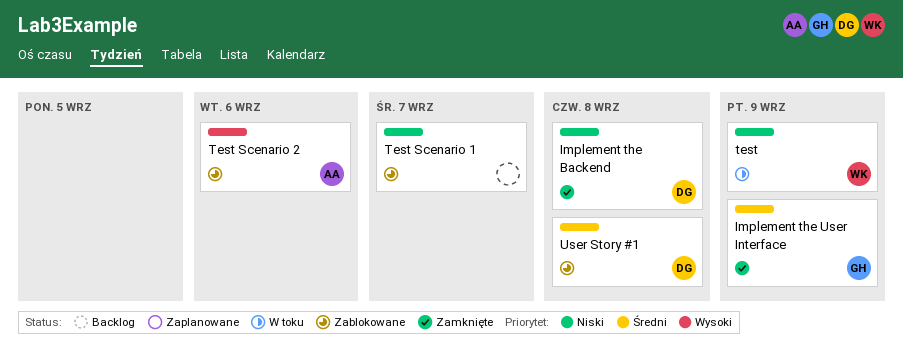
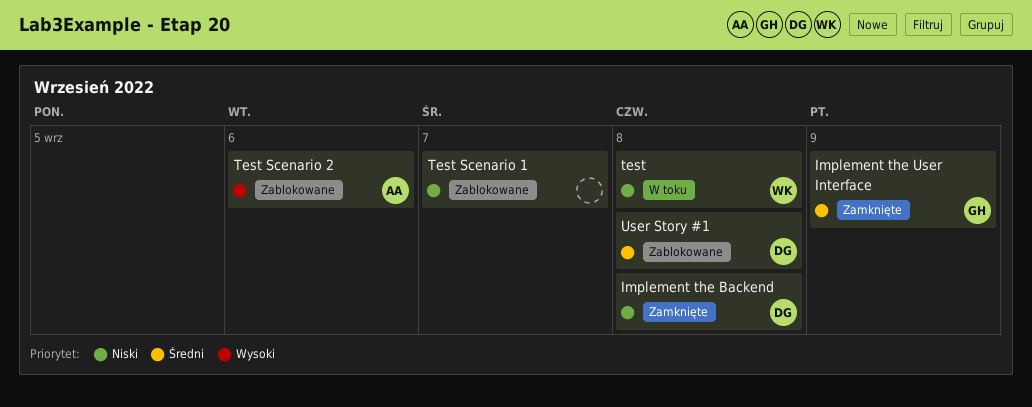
test, due: Sep 9 -> Sep 8

